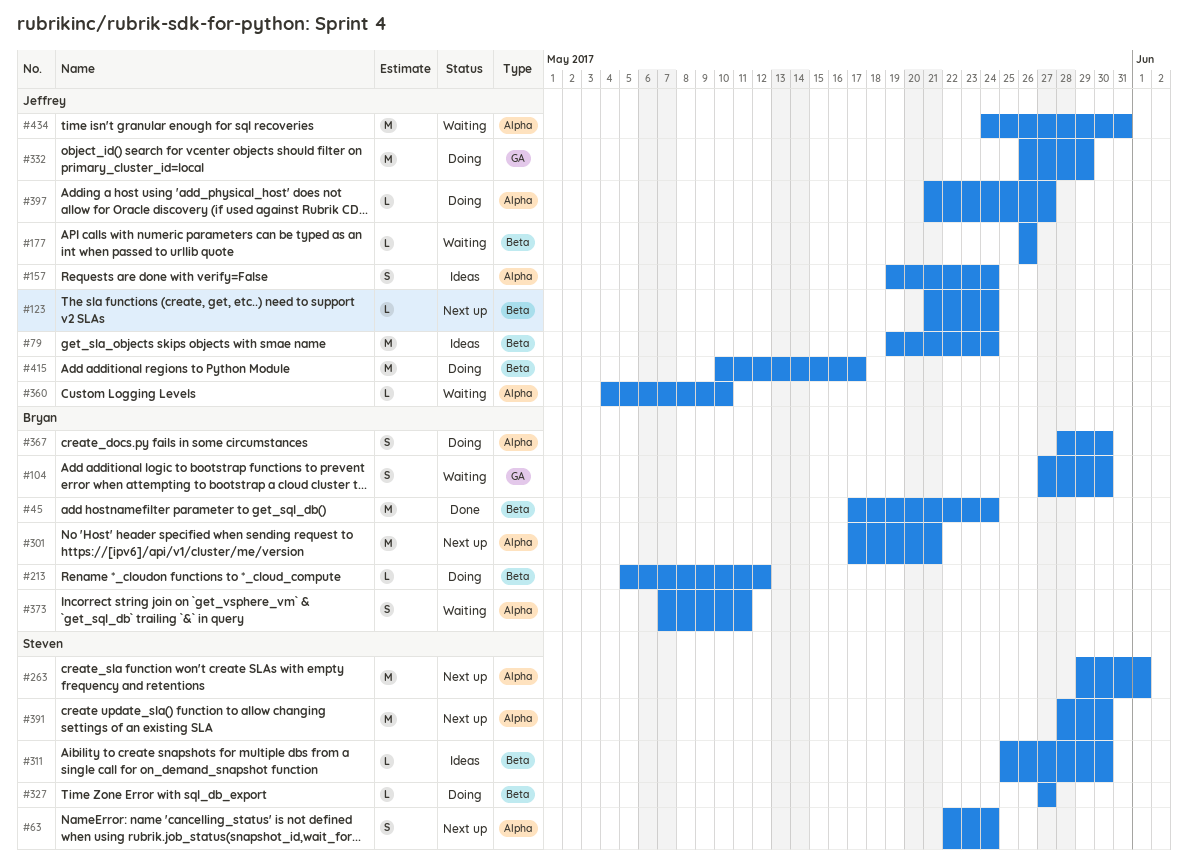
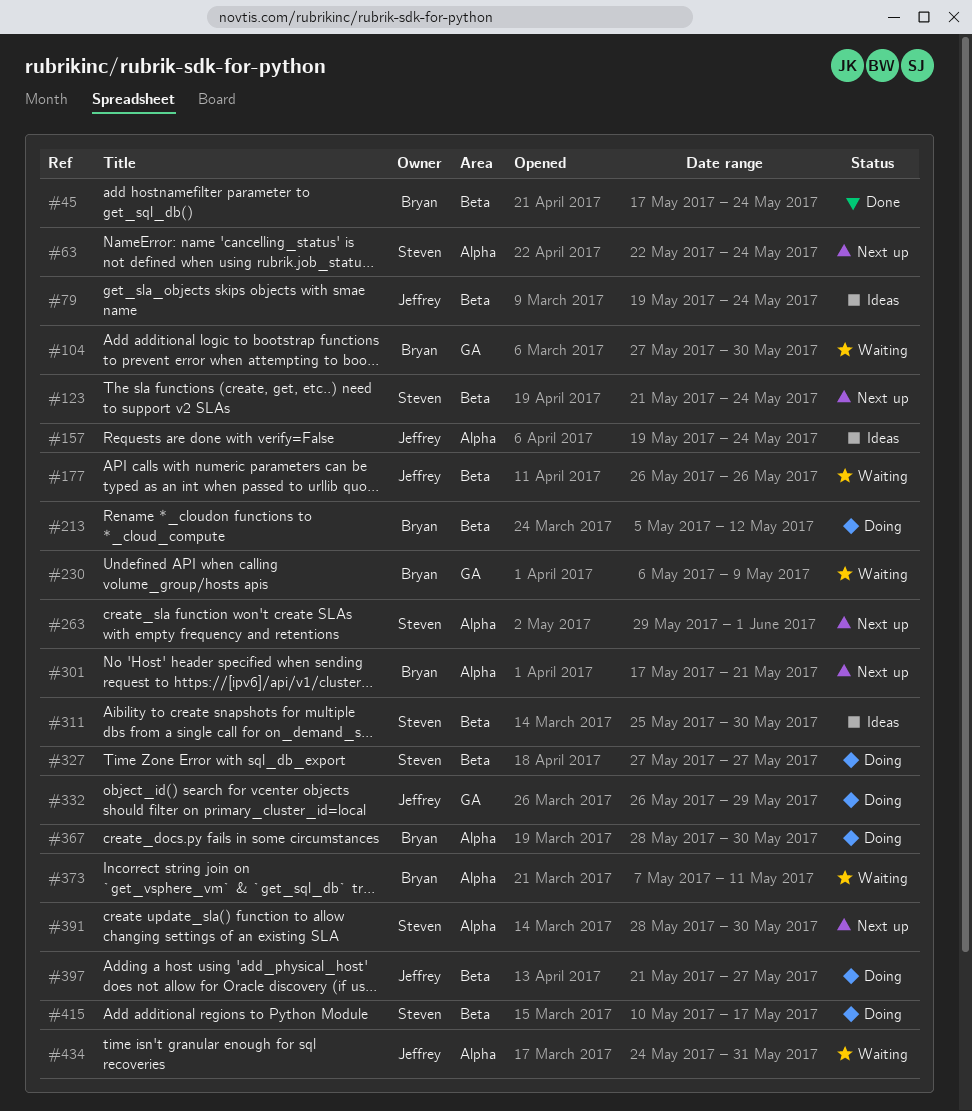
#123, owner: Jeffrey -> Steven
#230: none -> present
#360: present -> none
#397, label: Alpha -> Beta
#415, owner: Jeffrey -> Steven

